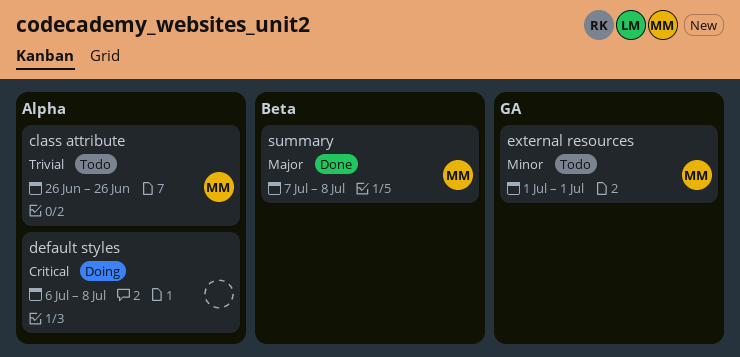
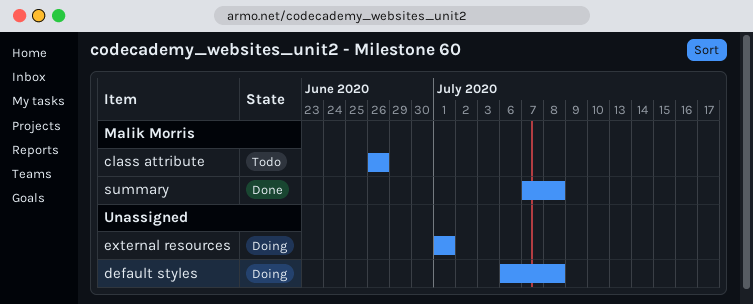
external resources, status: Todo -> Doing
external resources, owner: Malik Morris -> none

